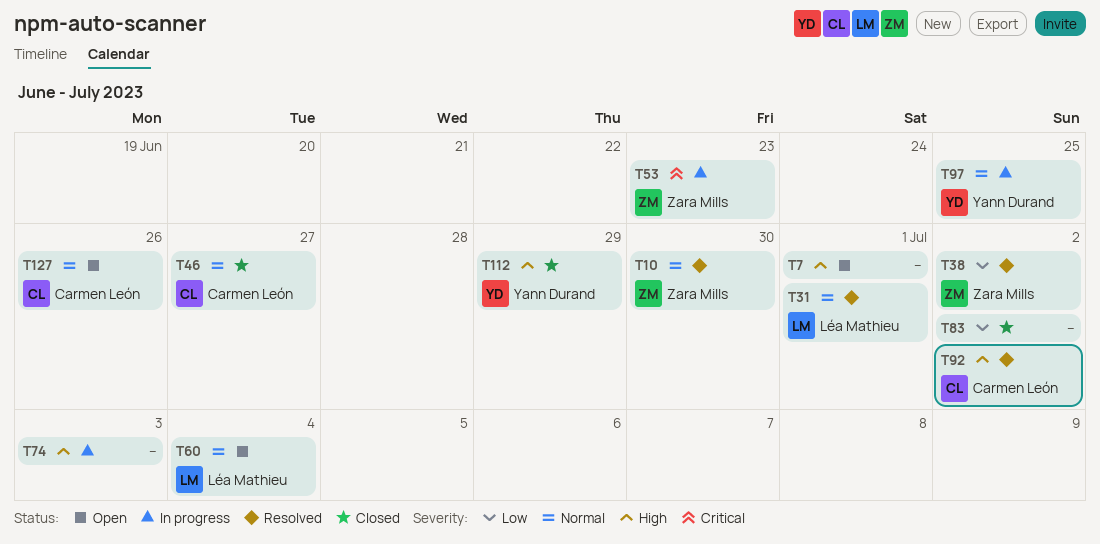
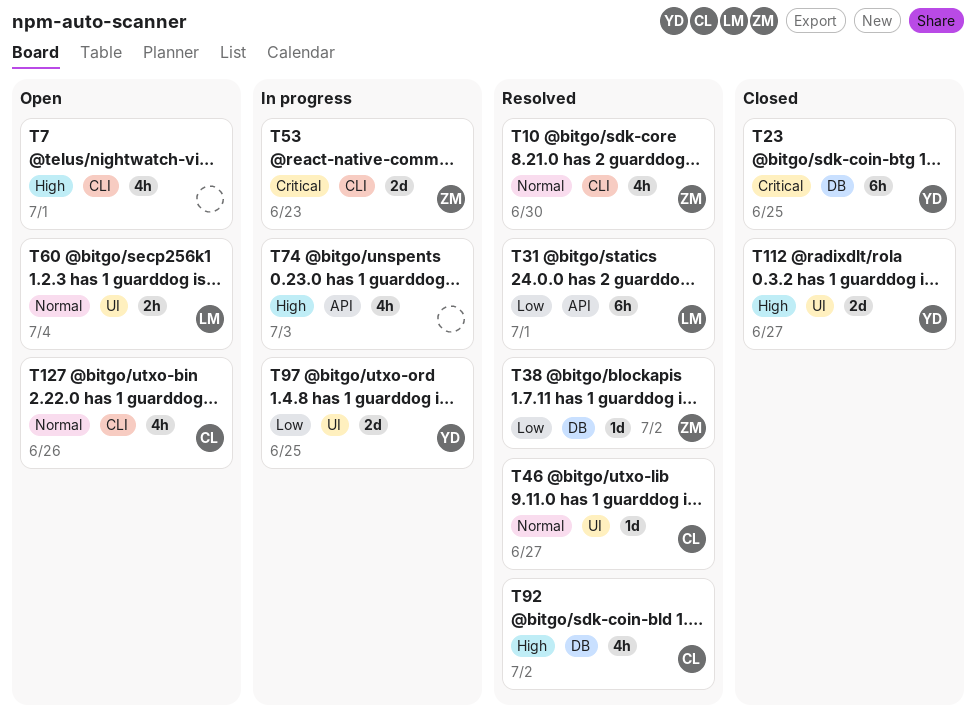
T23: none -> present
T31, priority: Normal -> Low
T46, status: Closed -> Resolved
T83: present -> none
T97, priority: Normal -> Low
T112, due: Jun 29 -> Jun 27

